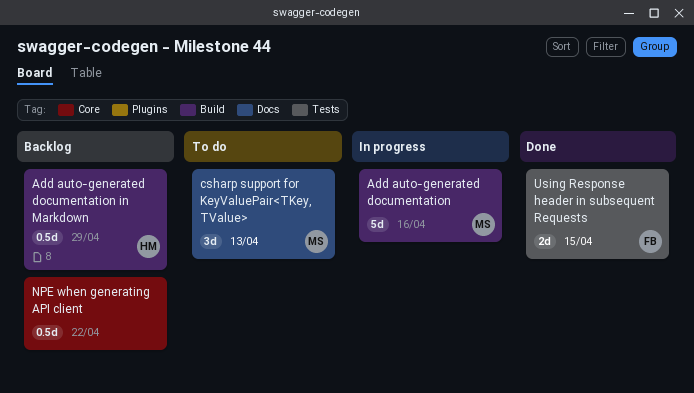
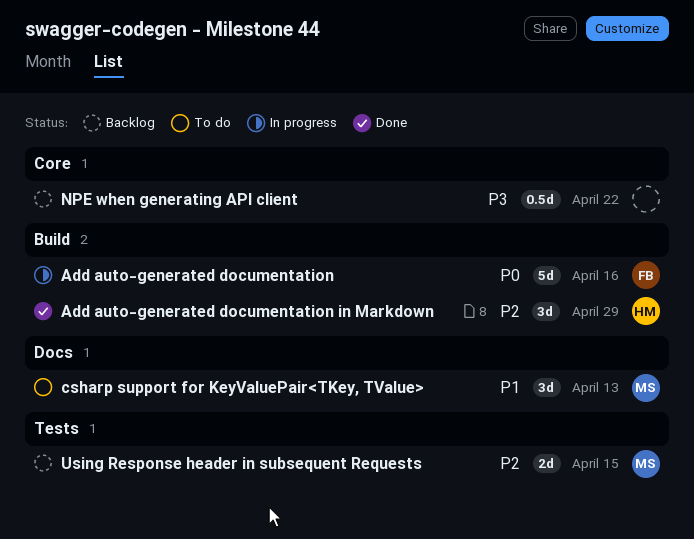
Add auto-generated documentation, owner: MS -> FB
Add auto-generated documentation in Markdown, status: Backlog -> Done
Add auto-generated documentation in Markdown, estimate: 0.5d -> 3d
Using Response header in subsequent Requests, status: Done -> Backlog
Using Response header in subsequent Requests, owner: FB -> MS

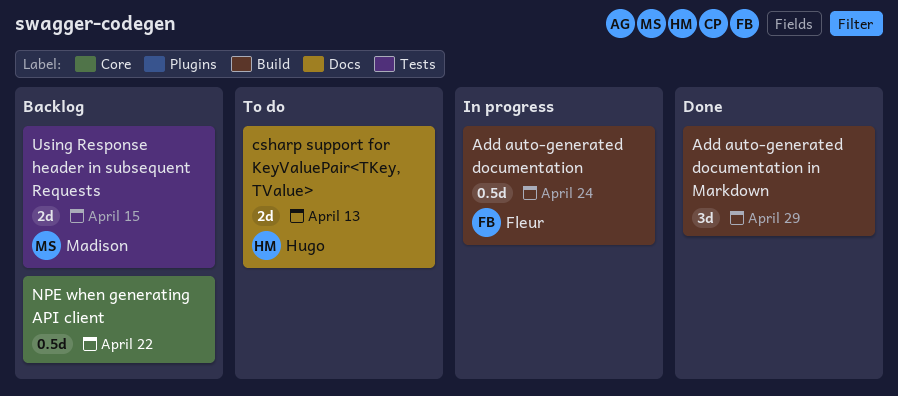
Add auto-generated documentation, estimate: 5d -> 0.5d
Add auto-generated documentation, due: Apr 16 -> Apr 24
Add auto-generated documentation in Markdown, owner: Hugo -> none
csharp support for KeyValuePair<TKey, TValue>, owner: Madison -> Hugo
csharp support for KeyValuePair<TKey, TValue>, estimate: 3d -> 2d

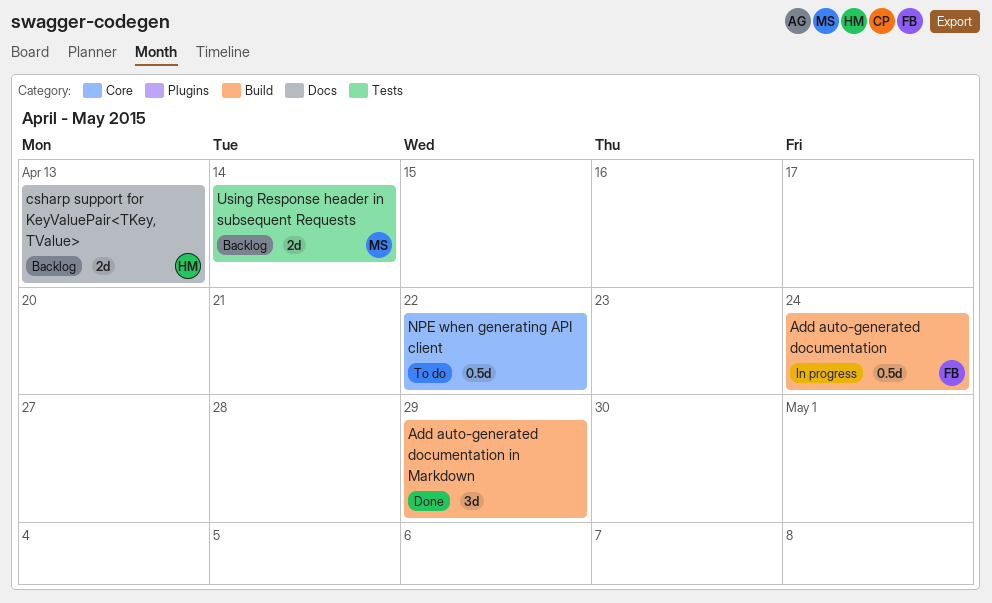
csharp support for KeyValuePair<TKey, TValue>, status: To do -> Backlog
NPE when generating API client, status: Backlog -> To do
Using Response header in subsequent Requests, due: Apr 15 -> Apr 14

